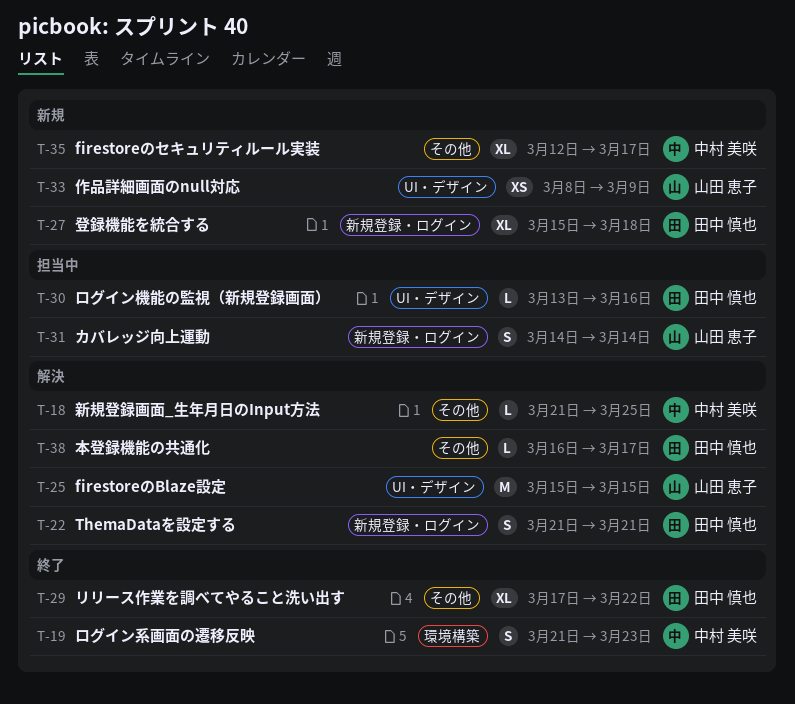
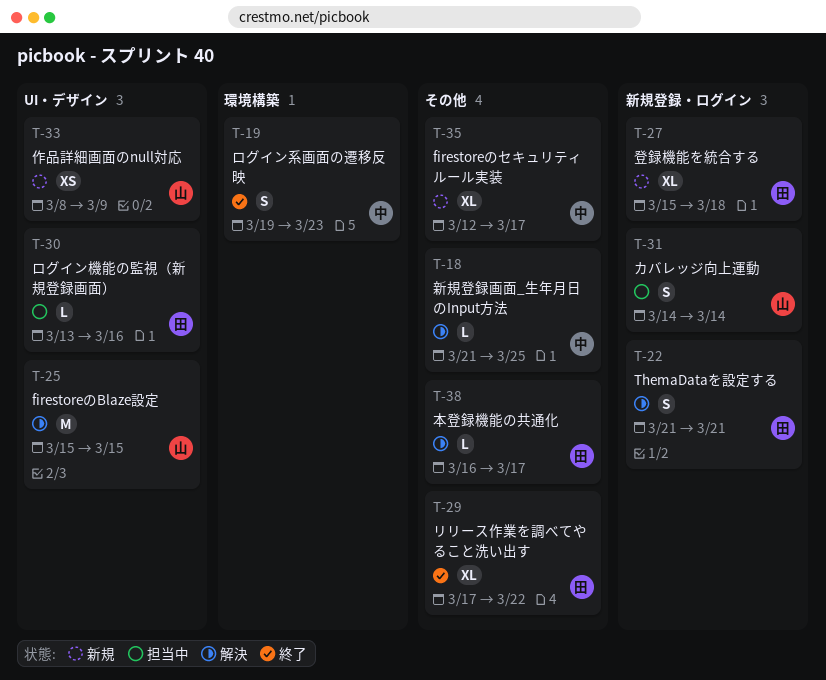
T-19, start: Mar 21 -> Mar 19

